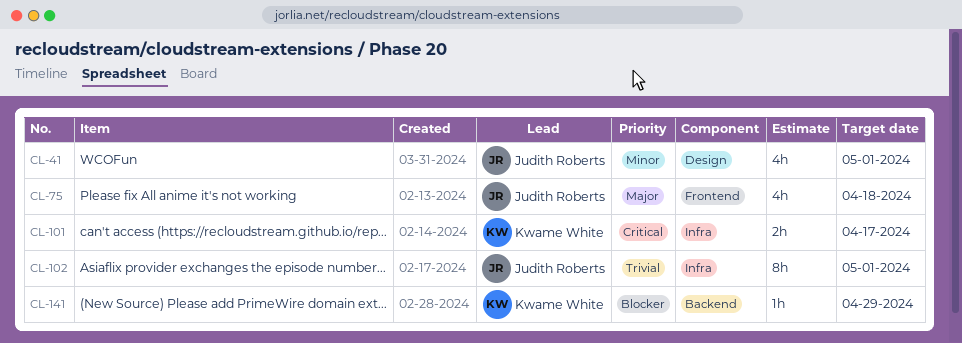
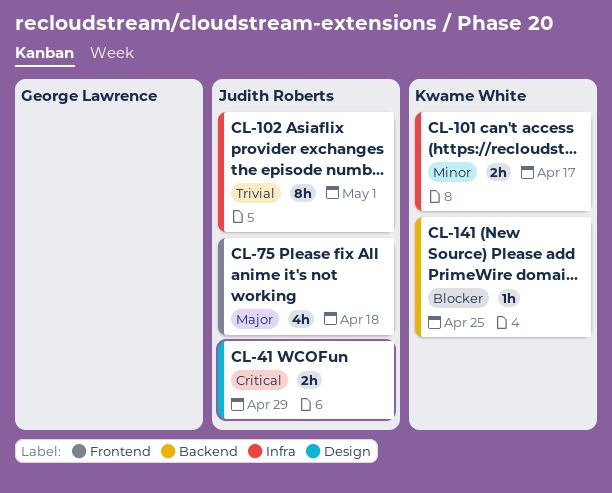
CL-41, priority: Minor -> Critical
CL-41, estimate: 4h -> 2h
CL-41, due: May 1 -> Apr 29
CL-101, priority: Critical -> Minor
CL-141, due: Apr 29 -> Apr 25

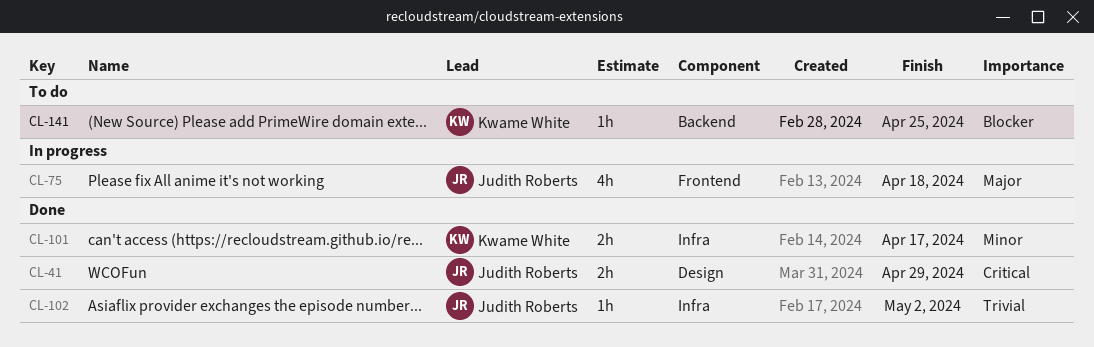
CL-102, estimate: 8h -> 1h
CL-102, due: May 1 -> May 2

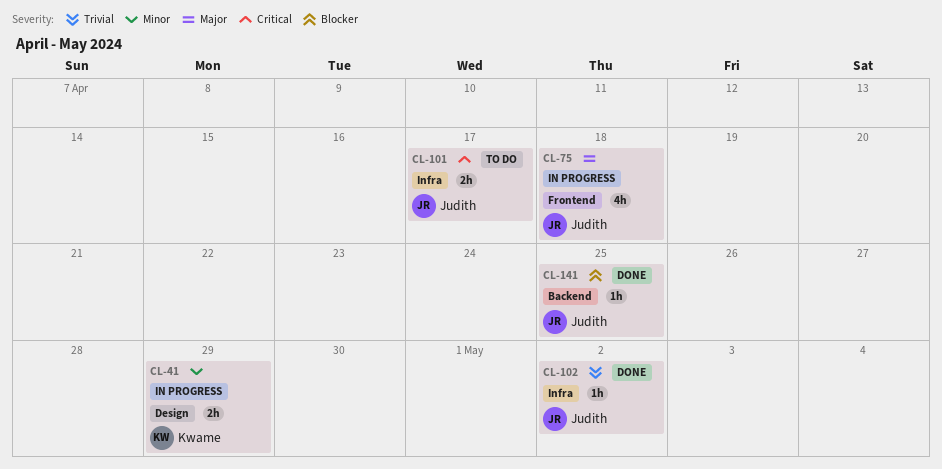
CL-41, status: Done -> In progress
CL-41, owner: Judith Roberts -> Kwame White
CL-41, priority: Critical -> Minor
CL-101, status: Done -> To do
CL-101, owner: Kwame White -> Judith Roberts
CL-101, priority: Minor -> Critical
CL-141, status: To do -> Done
CL-141, owner: Kwame White -> Judith Roberts

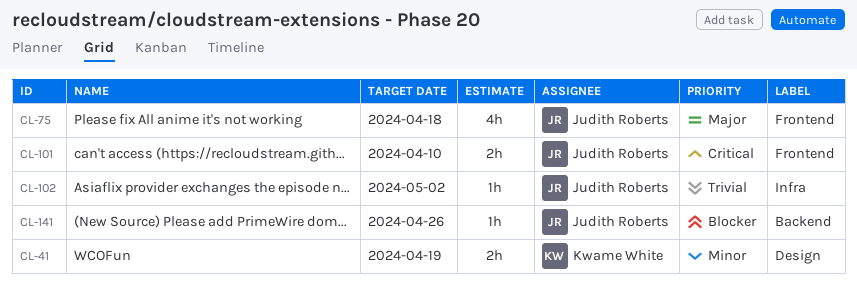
CL-41, due: Apr 29 -> Apr 19
CL-101, label: Infra -> Frontend
CL-101, due: Apr 17 -> Apr 10
CL-141, due: Apr 25 -> Apr 26

